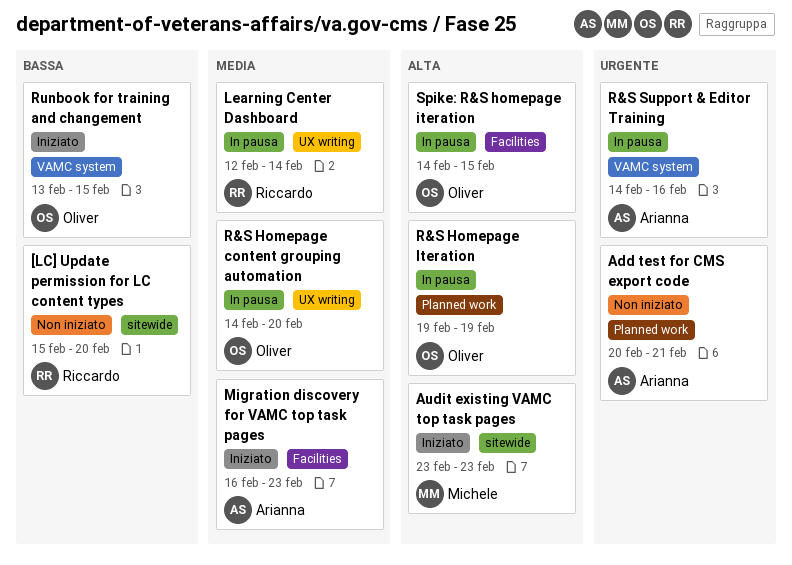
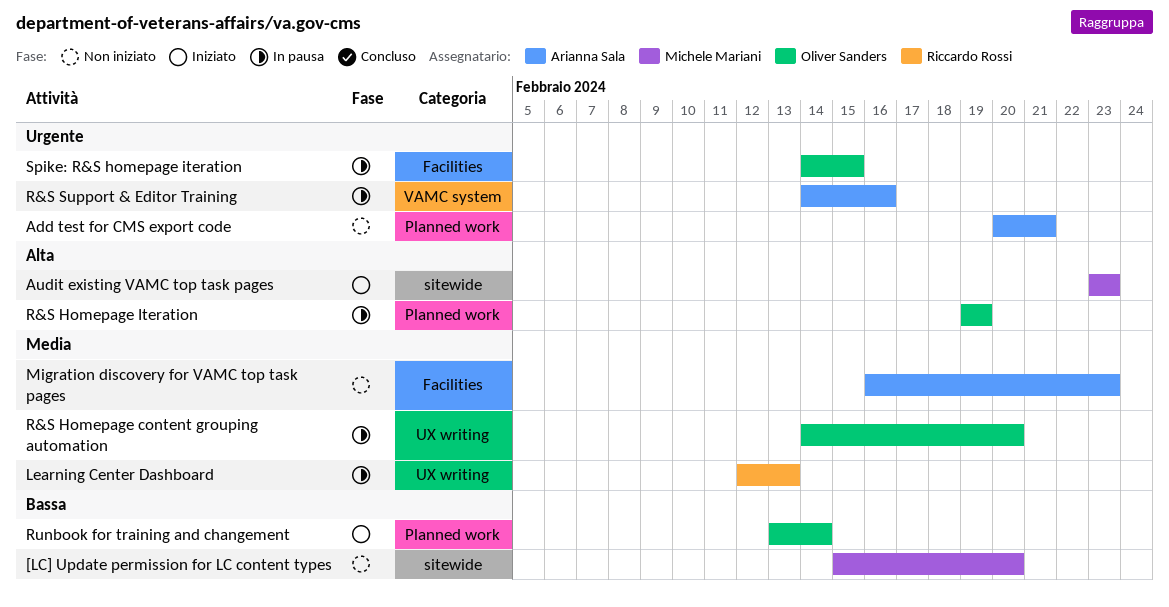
[LC] Update permission for LC content types, owner: Riccardo Rossi -> Michele Mariani
Learning Center Dashboard, due: Feb 14 -> Feb 13
Migration discovery for VAMC top task pages, status: Iniziato -> Non iniziato
Runbook for training and changement, label: VAMC system -> Planned work
Runbook for training and changement, due: Feb 15 -> Feb 14
Spike: R&S homepage iteration, priority: Alta -> Urgente

